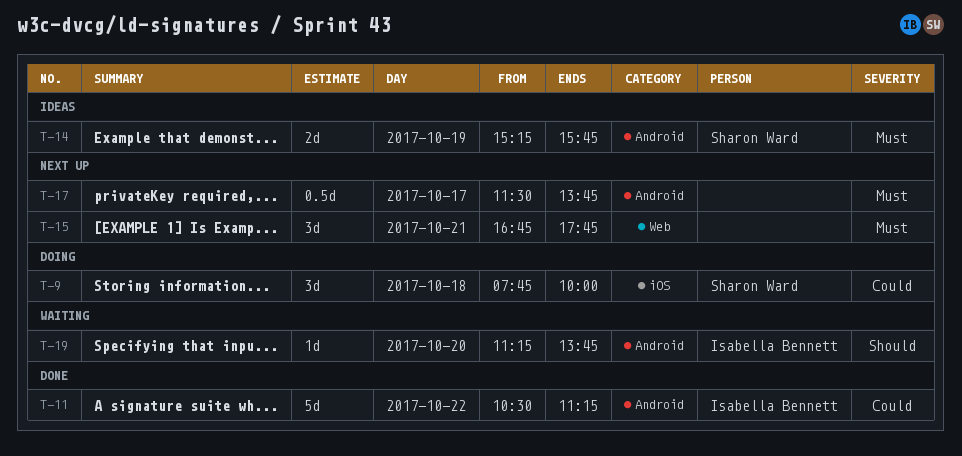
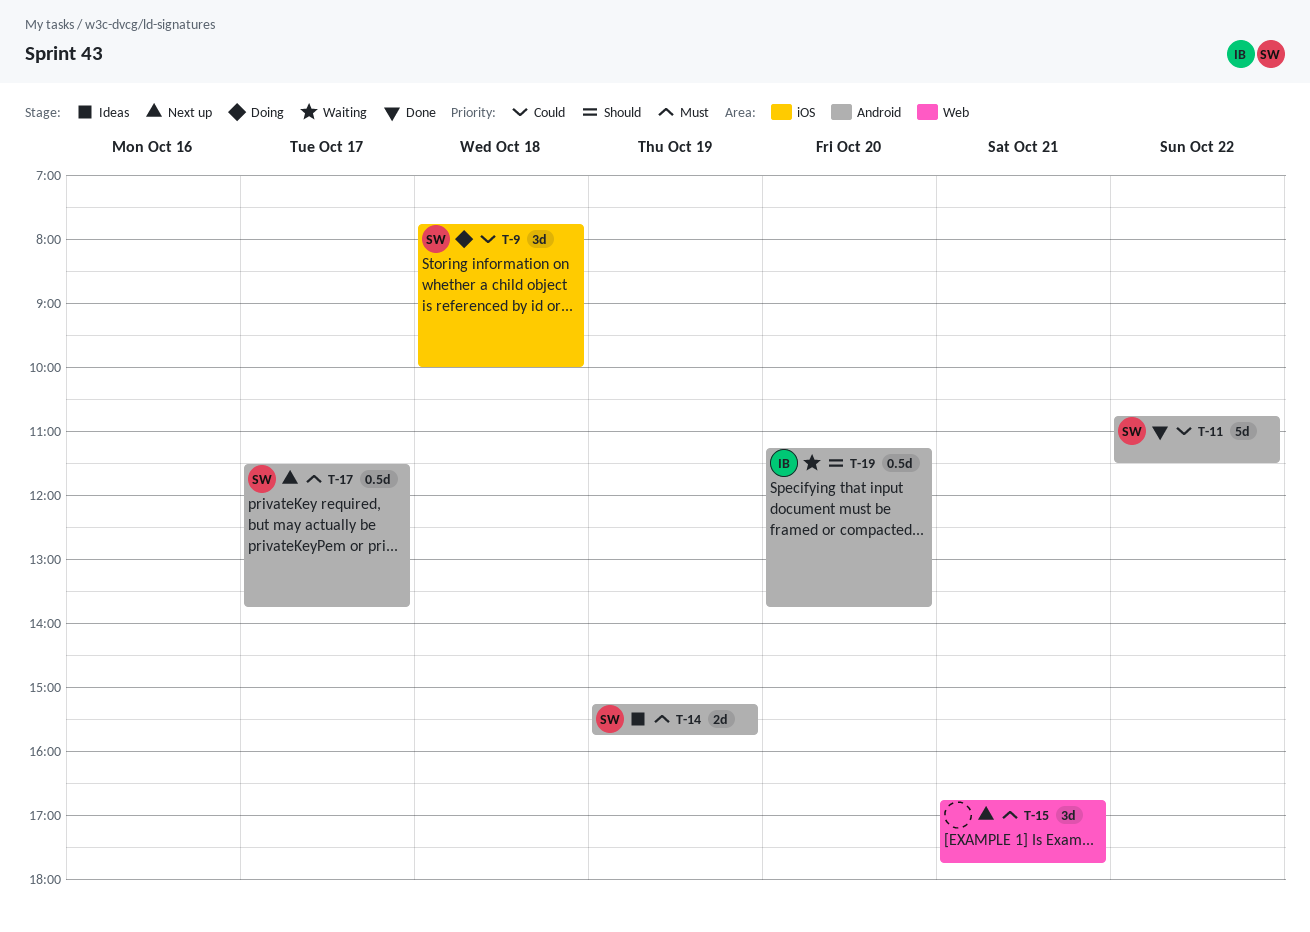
T-11, owner: Isabella Bennett -> Sharon Ward
T-11, begins: 10:30 -> 10:45
T-11, ends: 11:15 -> 11:30
T-17, owner: none -> Sharon Ward
T-19, estimate: 1d -> 0.5d

